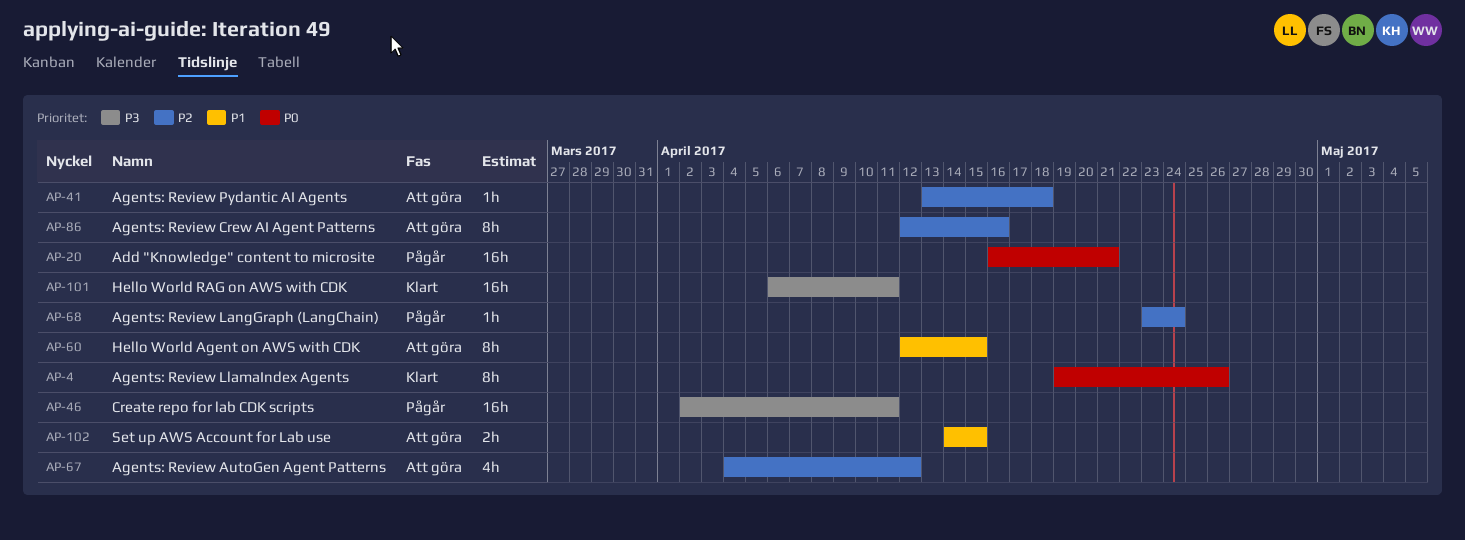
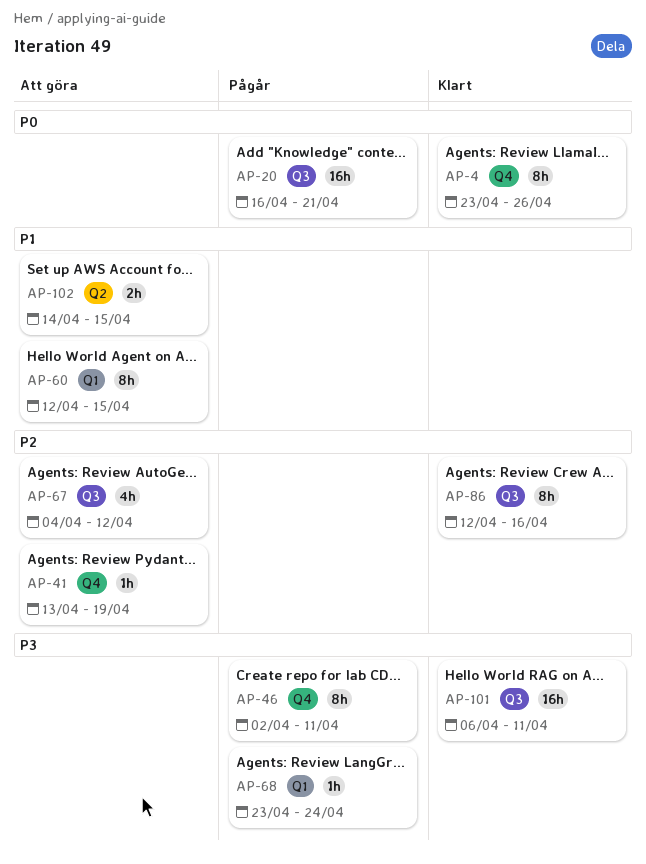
AP-4, start: Apr 19 -> Apr 23
AP-41, due: Apr 18 -> Apr 19
AP-46, estimate: 16h -> 8h
AP-68, priority: P2 -> P3
AP-86, status: Att göra -> Klart

